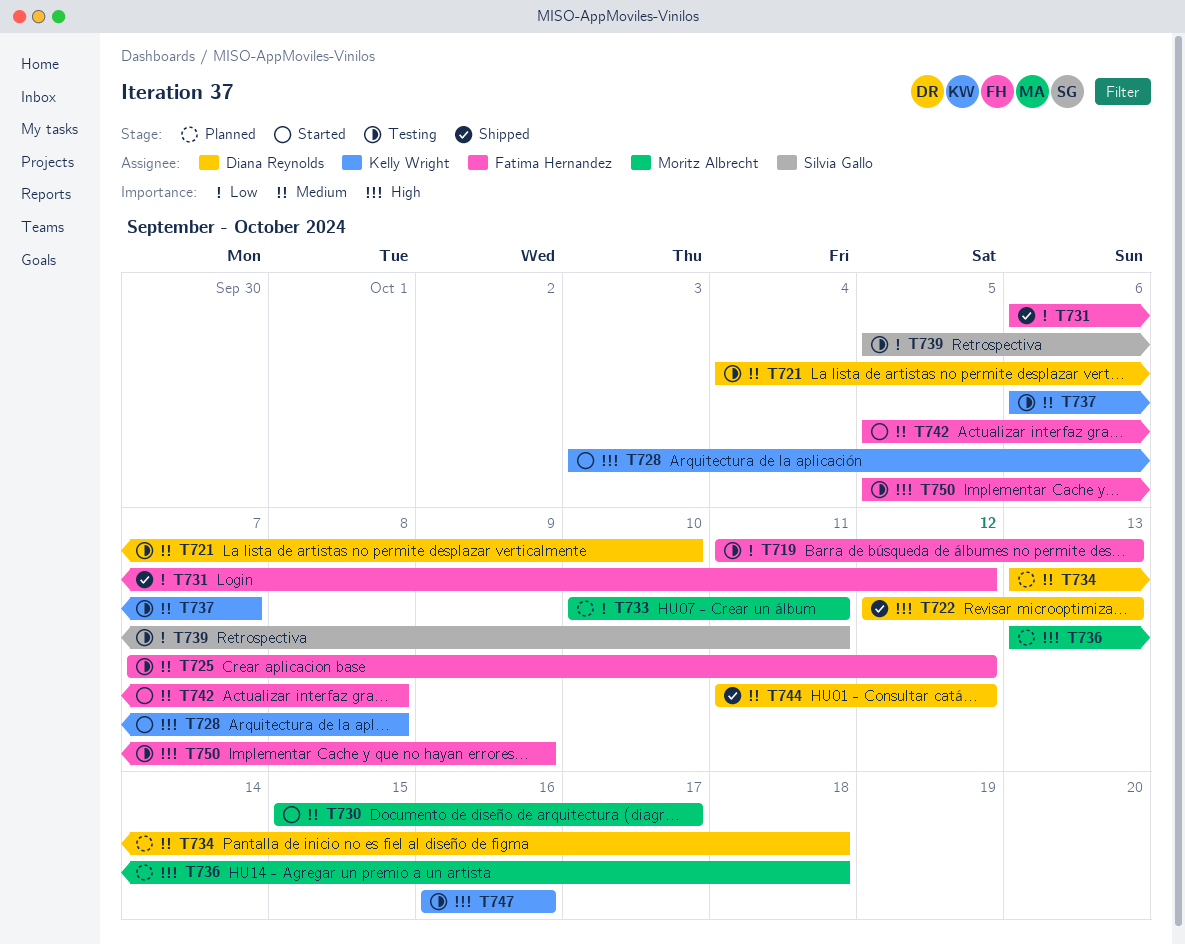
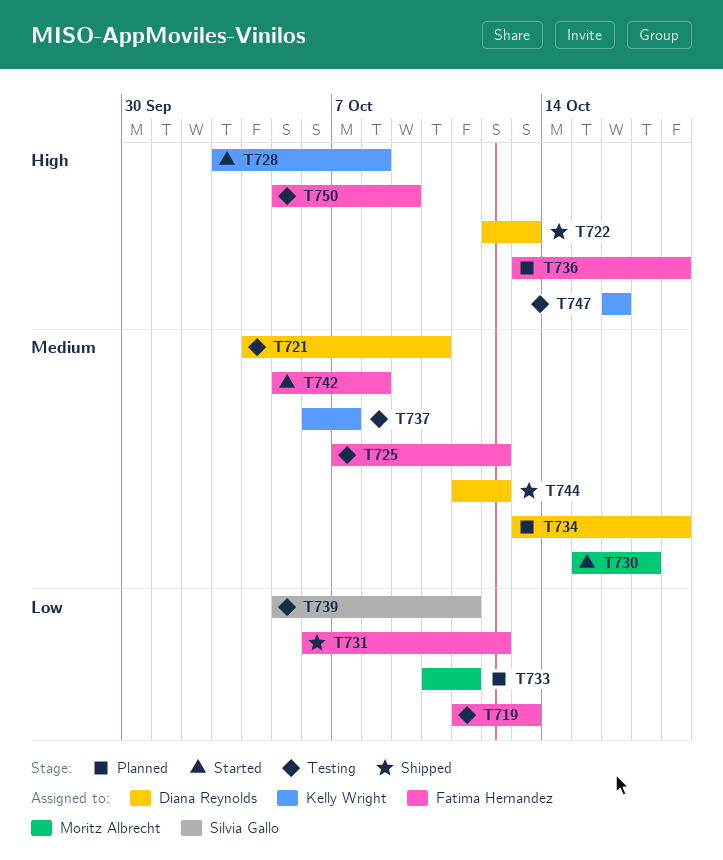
T736, owner: Moritz Albrecht -> Fatima Hernandez

